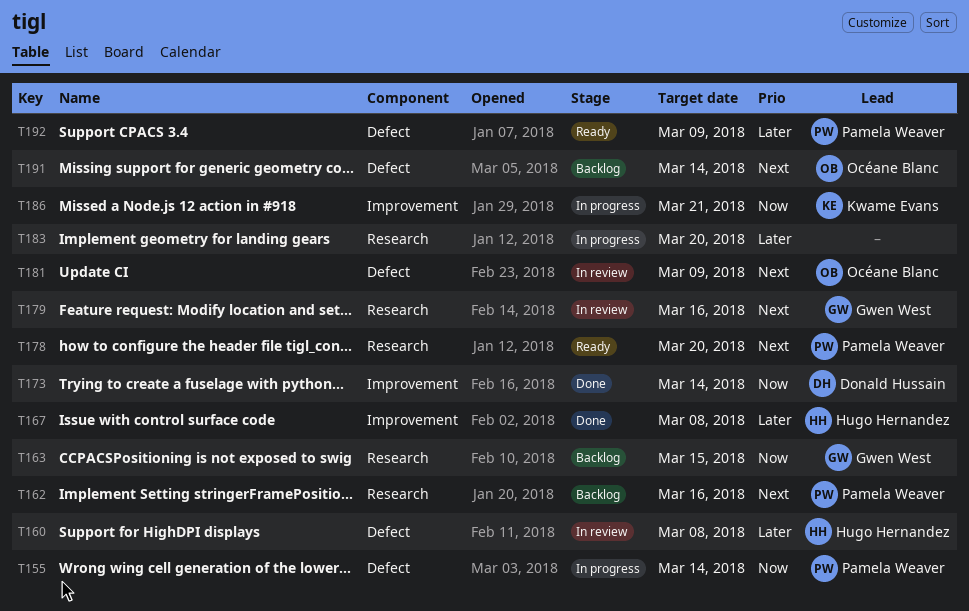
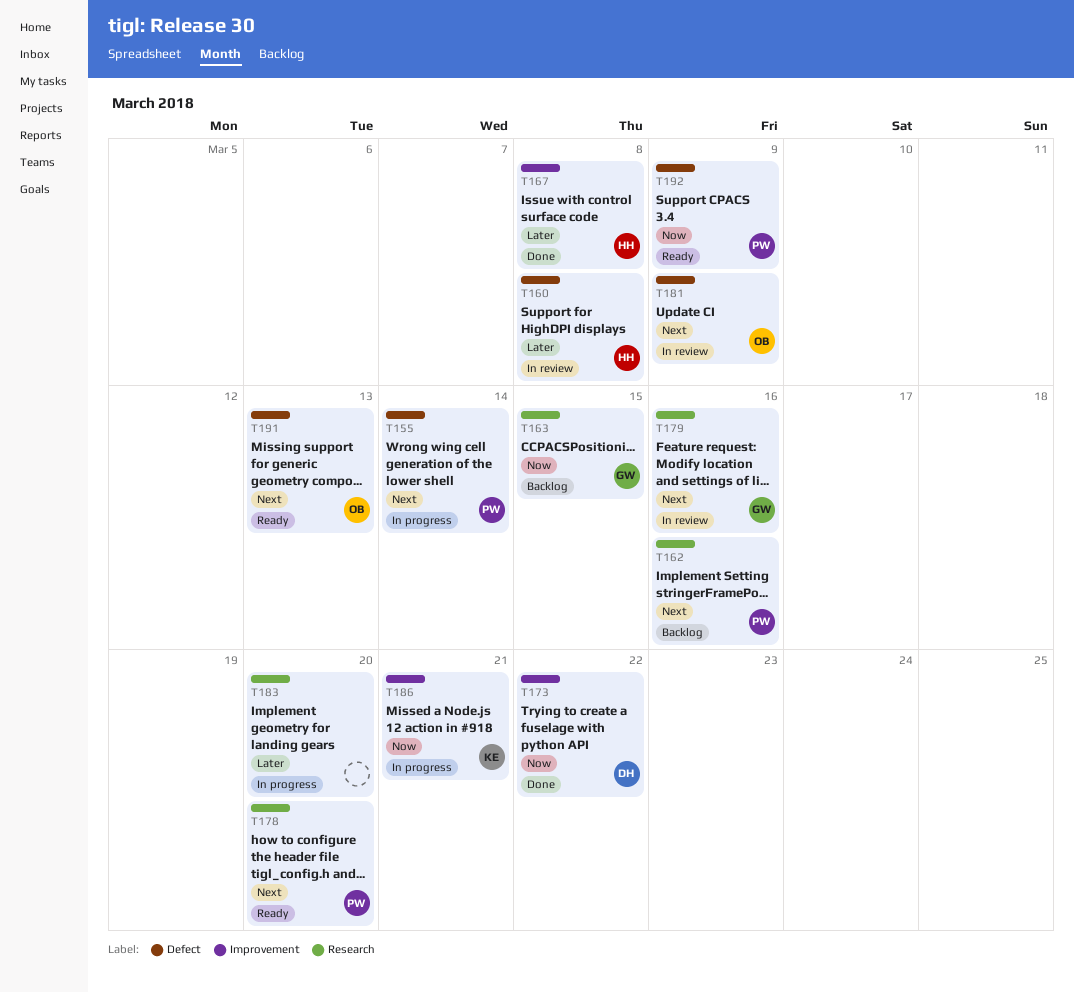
T155, priority: Now -> Next
T173, due: Mar 14 -> Mar 22
T191, status: Backlog -> Ready
T191, due: Mar 14 -> Mar 13
T192, priority: Later -> Now

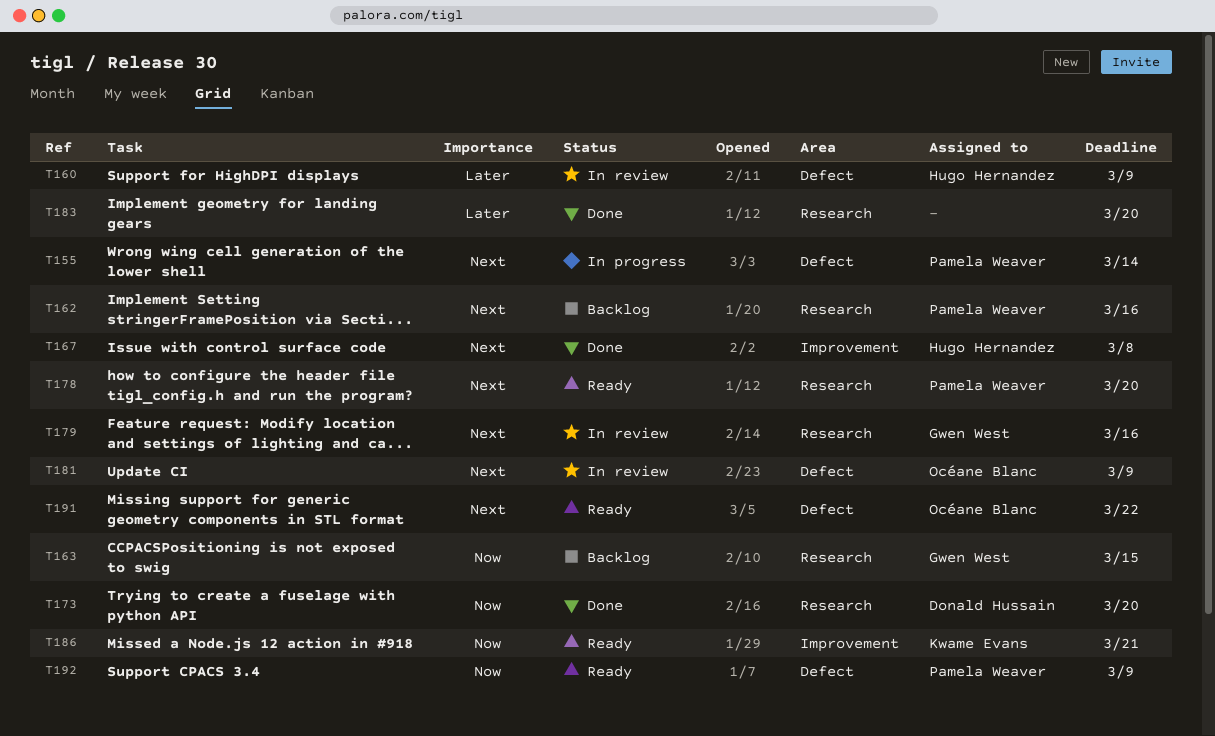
T160, due: Mar 8 -> Mar 9
T167, priority: Later -> Next
T173, label: Improvement -> Research
T173, due: Mar 22 -> Mar 20
T183, status: In progress -> Done
T186, status: In progress -> Ready
T191, due: Mar 13 -> Mar 22

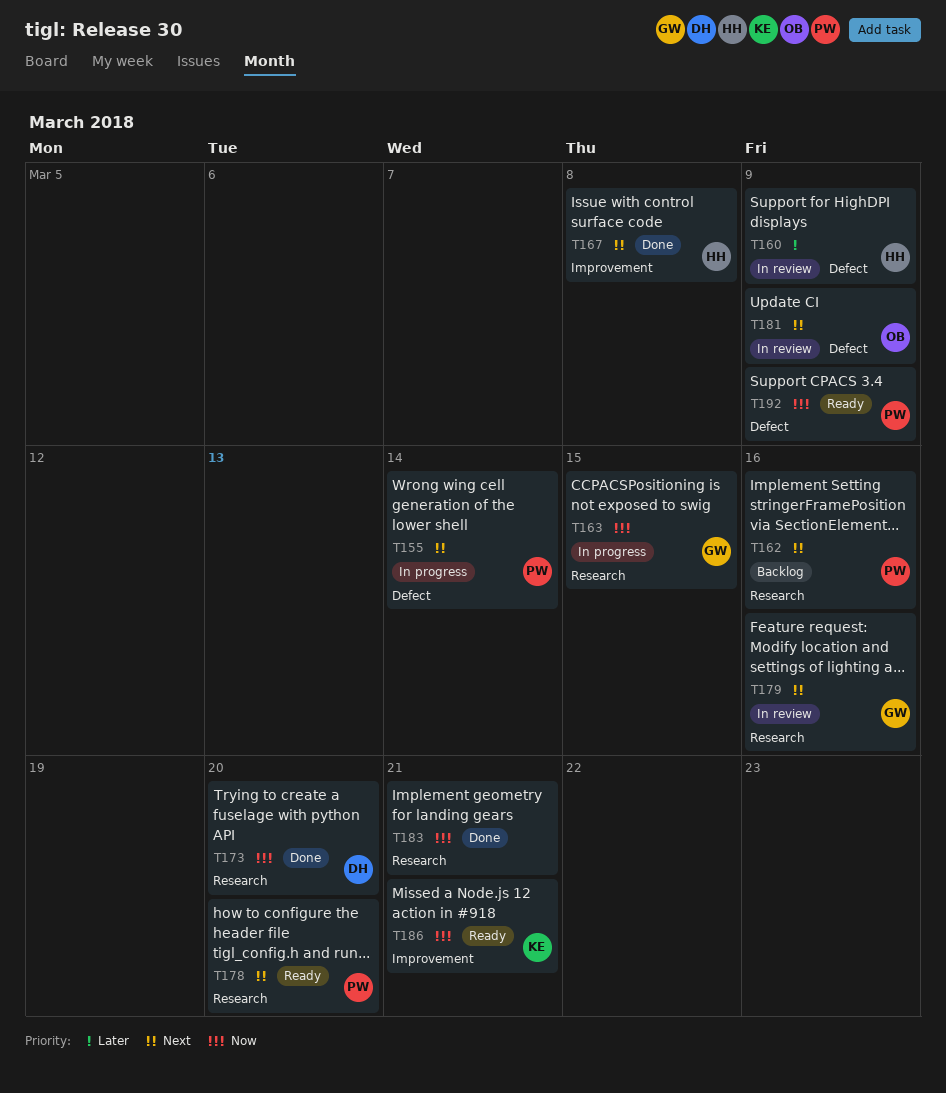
T163, status: Backlog -> In progress
T183, priority: Later -> Now
T183, due: Mar 20 -> Mar 21
T191: present -> none

